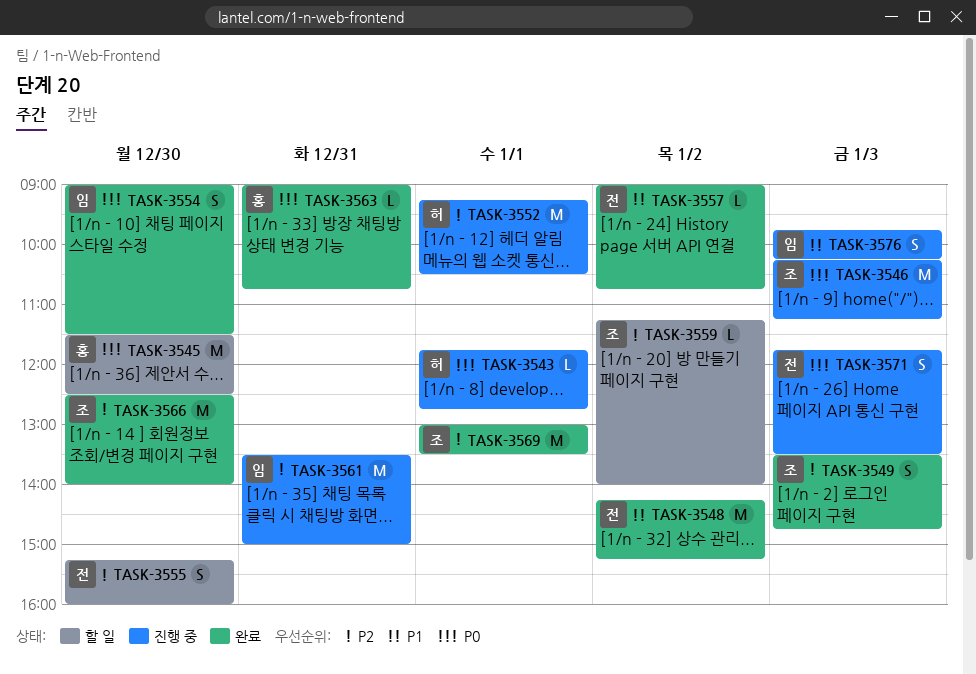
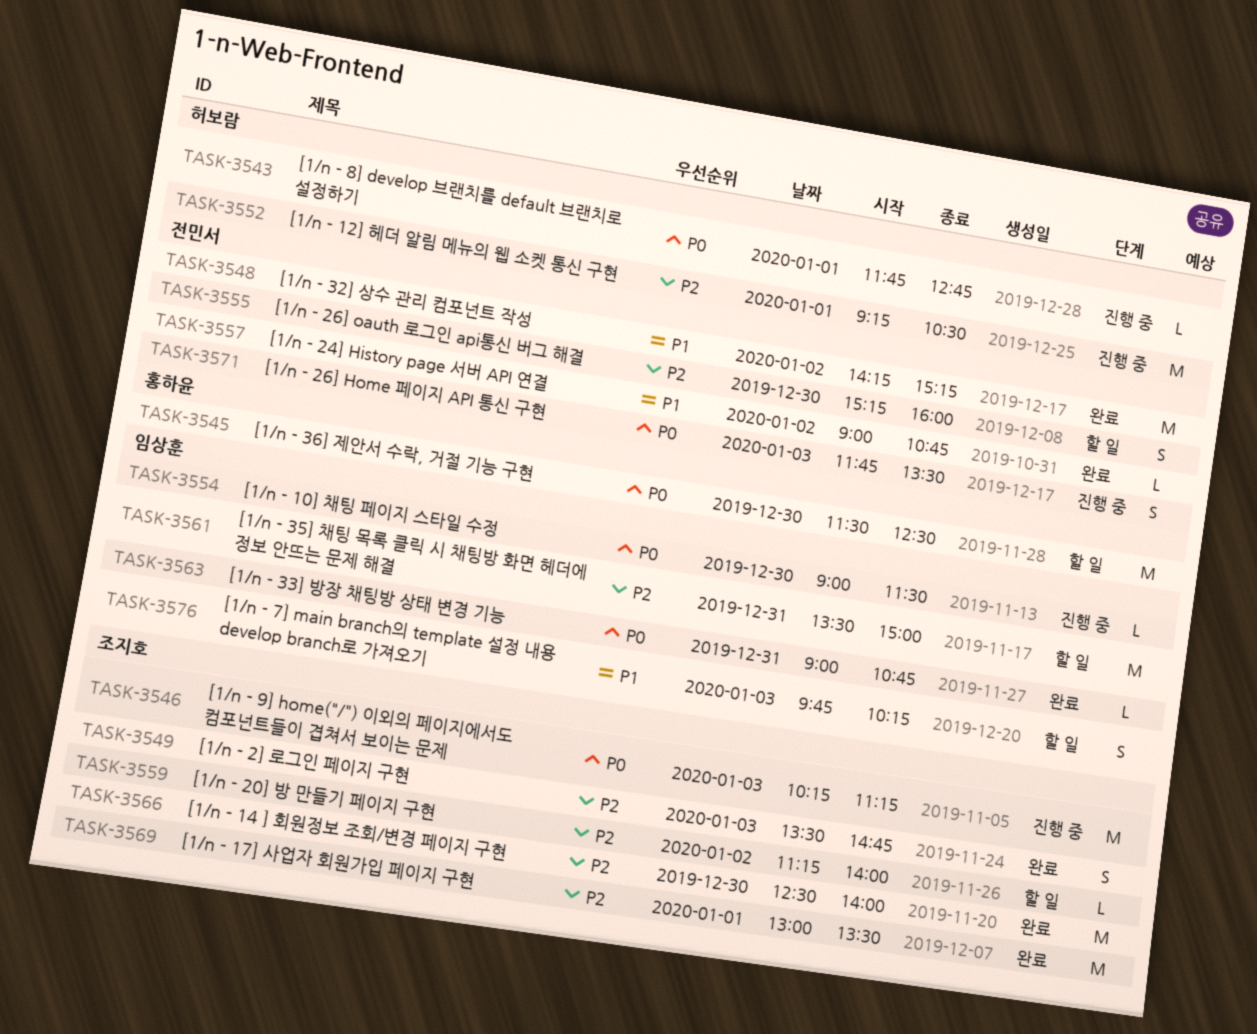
TASK-3554, status: 완료 -> 진행 중
TASK-3554, estimate: S -> L
TASK-3561, status: 진행 중 -> 할 일
TASK-3563, owner: 홍하윤 -> 임상훈
TASK-3576, status: 진행 중 -> 할 일

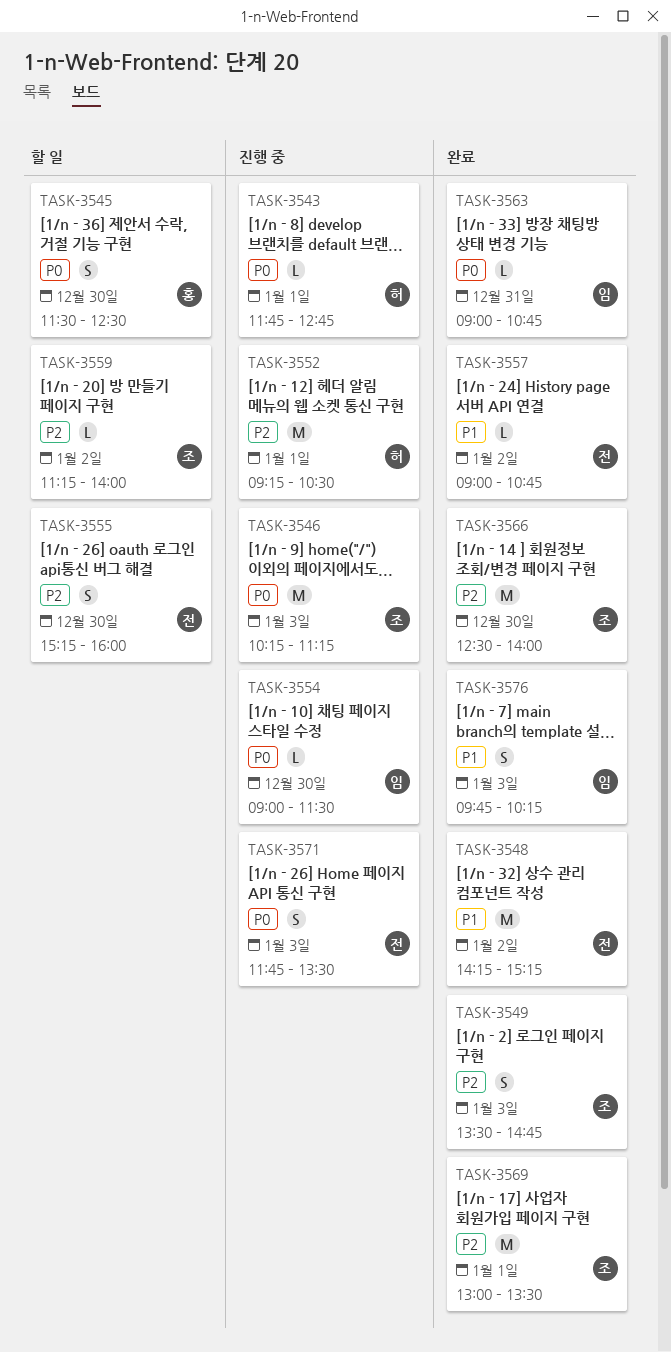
TASK-3545, estimate: M -> S
TASK-3561: present -> none
TASK-3576, status: 할 일 -> 완료

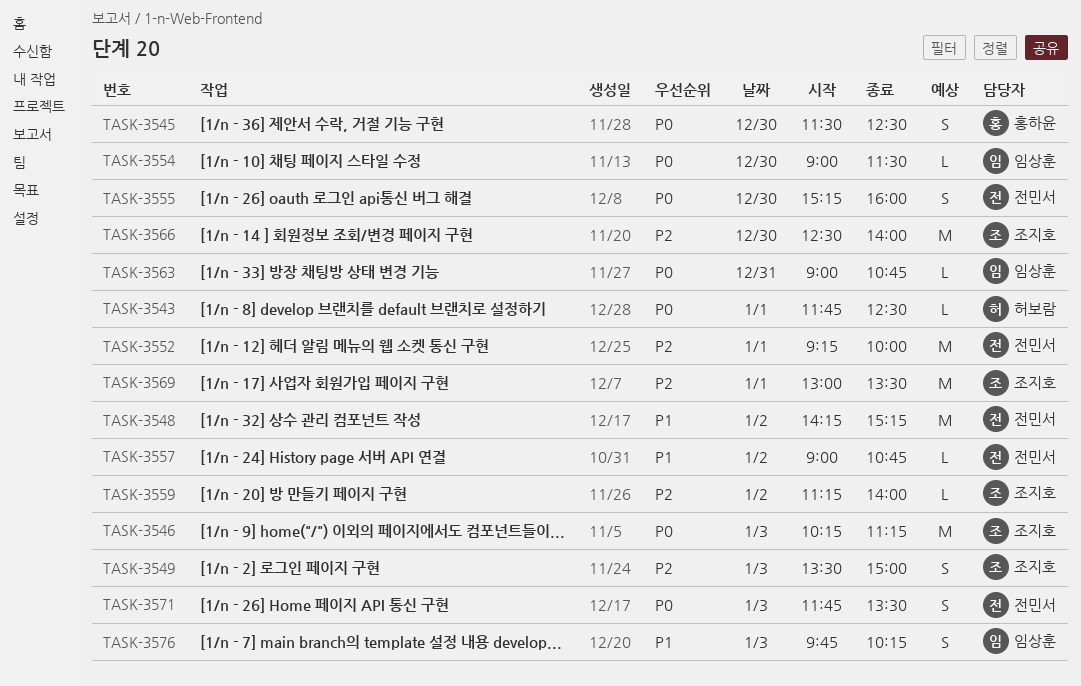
TASK-3543, ends: 12:45 -> 12:30
TASK-3549, ends: 14:45 -> 15:00
TASK-3552, owner: 허보람 -> 전민서
TASK-3552, ends: 10:30 -> 10:00
TASK-3555, priority: P2 -> P0

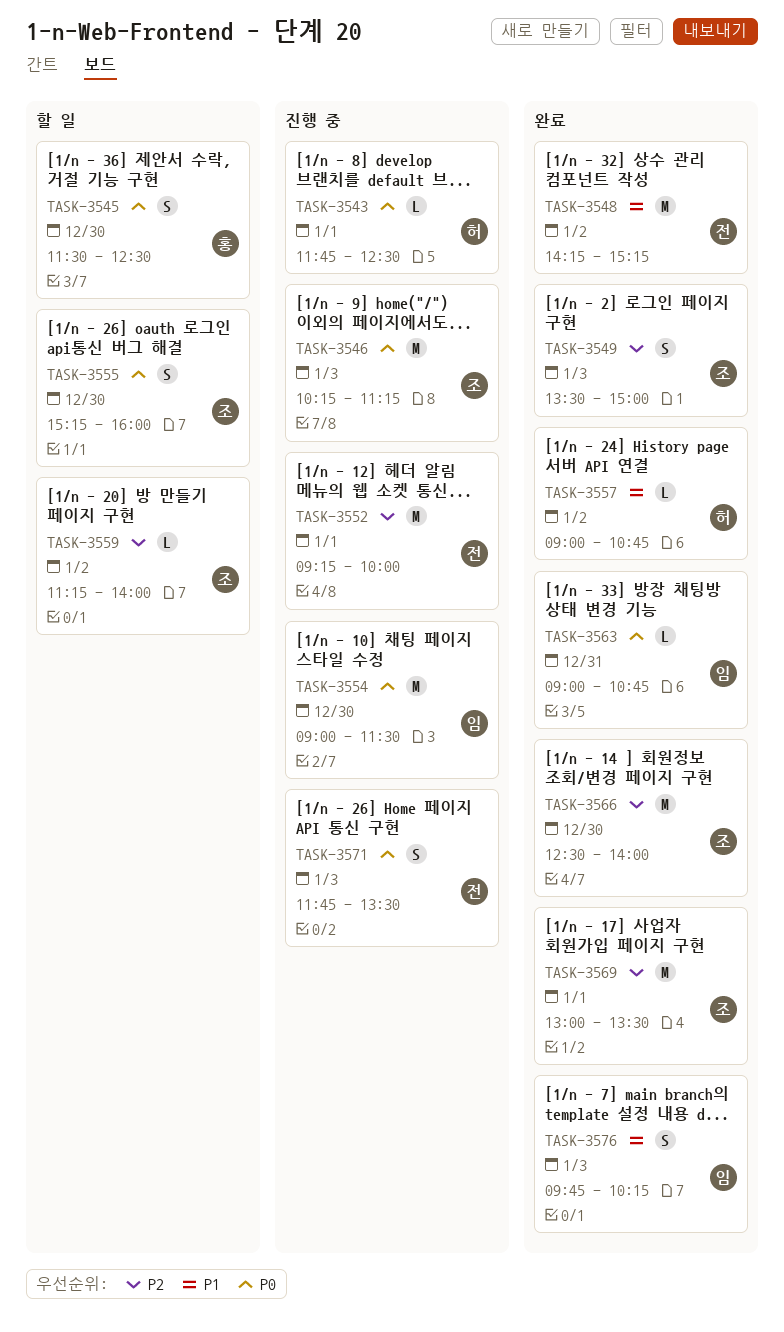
TASK-3554, estimate: L -> M
TASK-3555, owner: 전민서 -> 조지호
TASK-3557, owner: 전민서 -> 허보람

